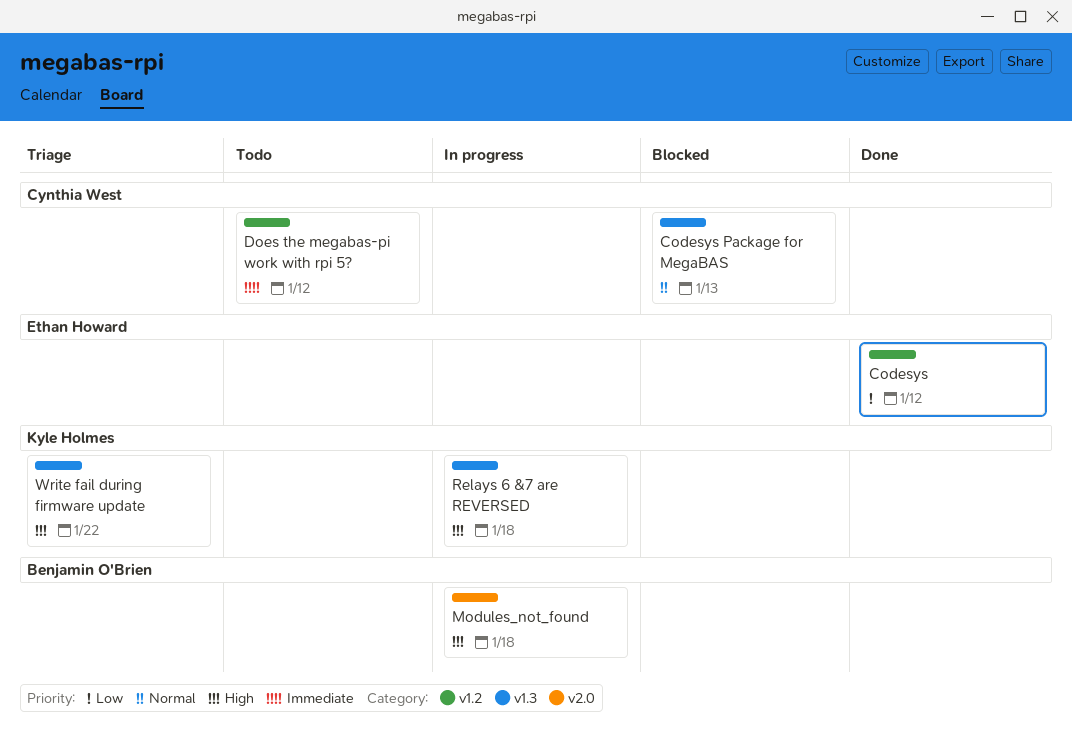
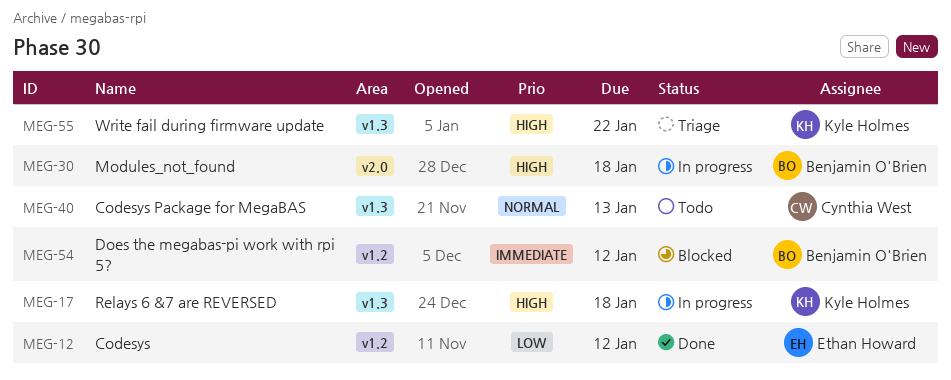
Codesys Package for MegaBAS, status: Blocked -> Todo
Does the megabas-pi work with rpi 5?, status: Todo -> Blocked
Does the megabas-pi work with rpi 5?, owner: Cynthia West -> Benjamin O'Brien

